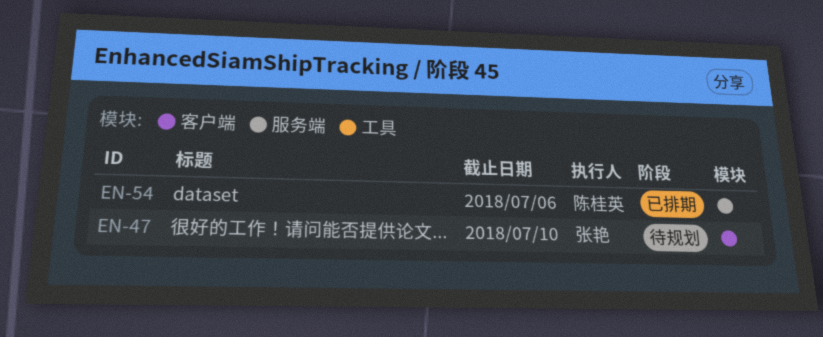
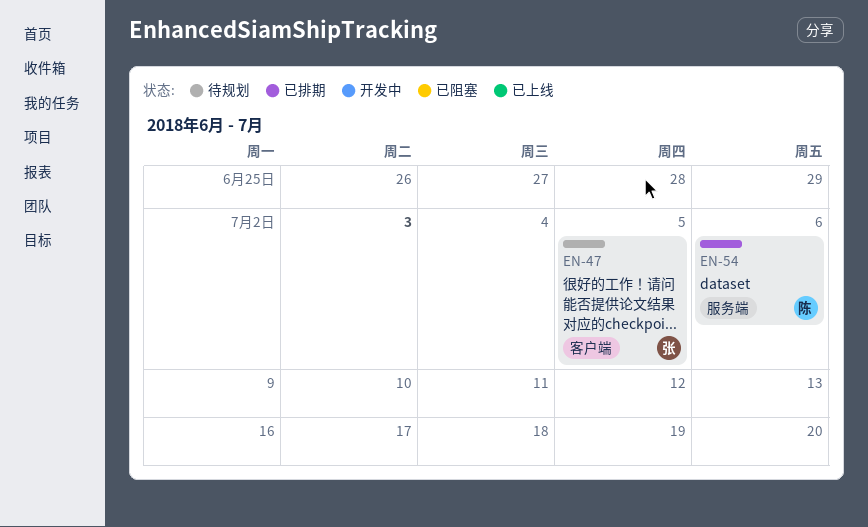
EN-47, due: Jul 10 -> Jul 5

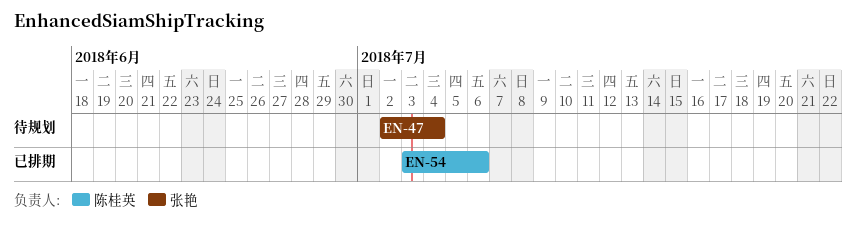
EN-47, due: Jul 5 -> Jul 4

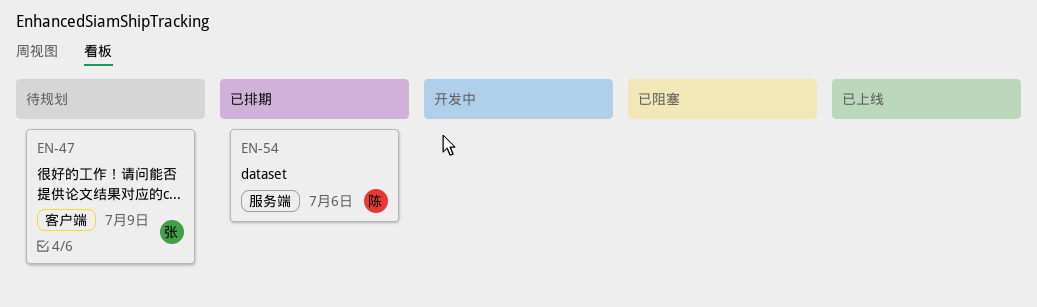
EN-47, due: Jul 4 -> Jul 9

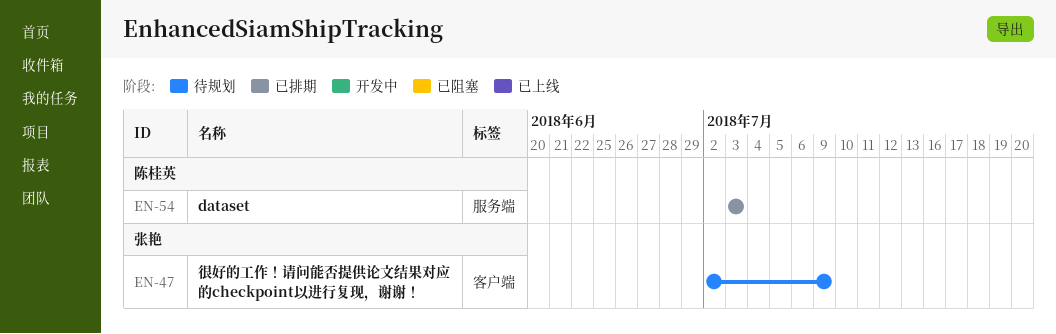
EN-54, due: Jul 6 -> Jul 3

